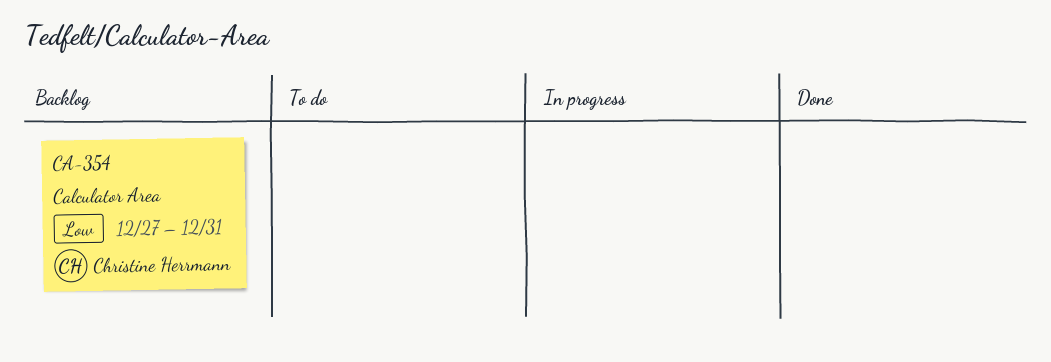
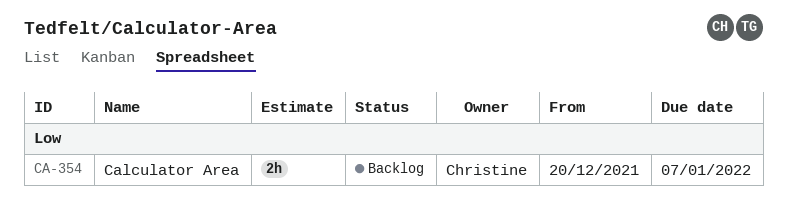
CA-354, start: Dec 27 -> Dec 20
CA-354, due: Dec 31 -> Jan 7

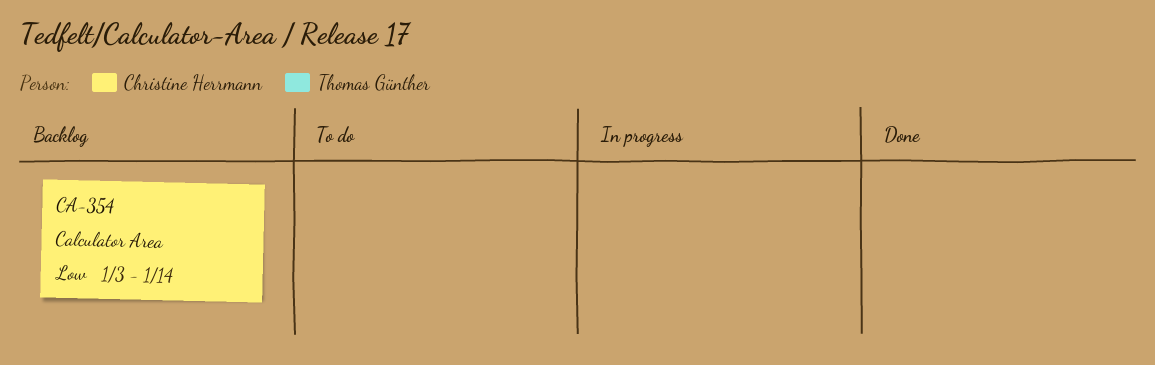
CA-354, start: Dec 20 -> Jan 3
CA-354, due: Jan 7 -> Jan 14

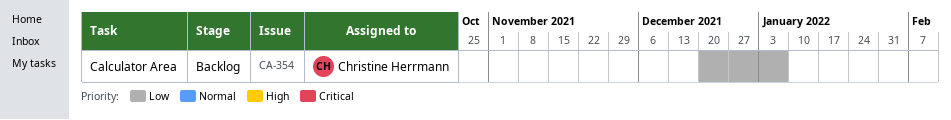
CA-354, start: Jan 3 -> Dec 20
CA-354, due: Jan 14 -> Jan 7

